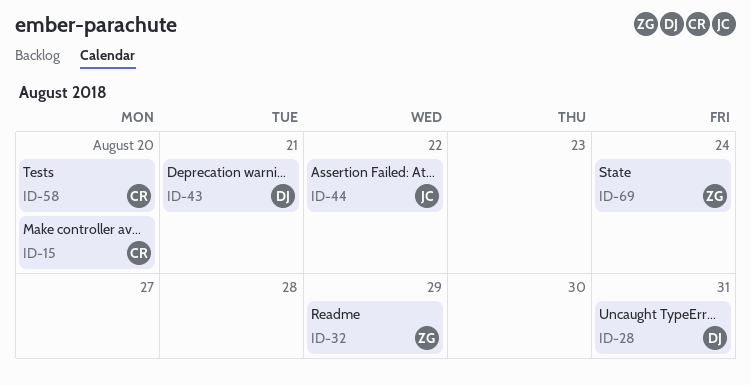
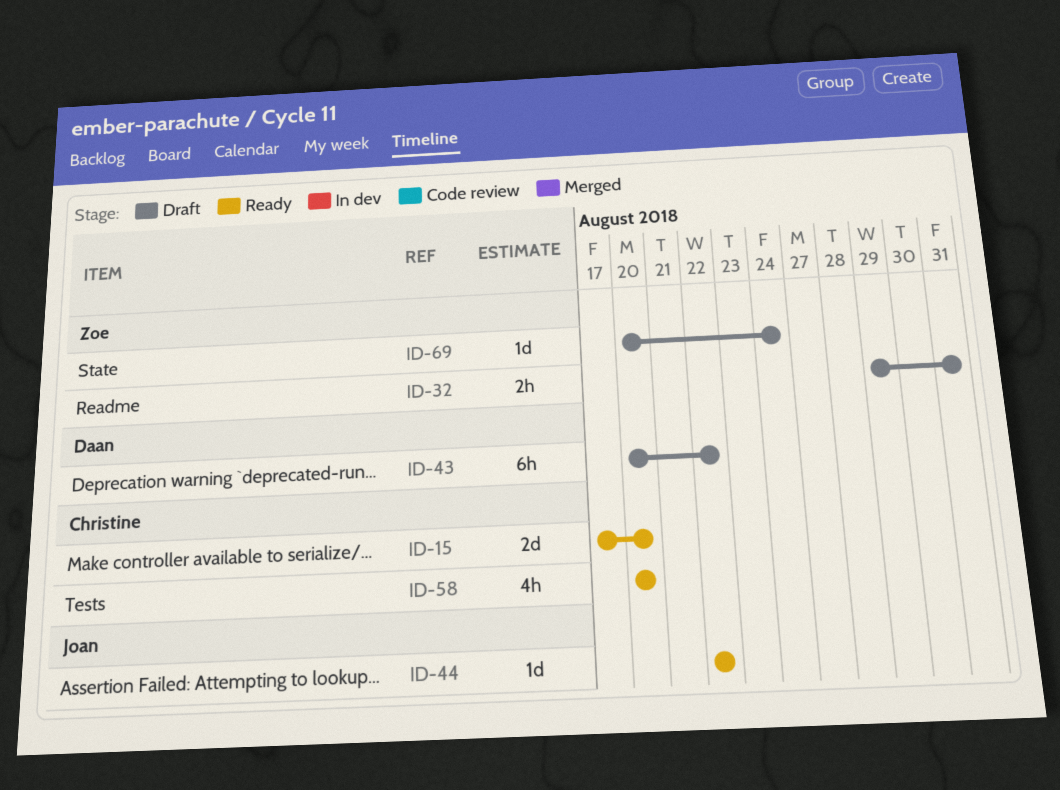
ID-28: present -> none
ID-32, due: Aug 29 -> Aug 31
ID-43, due: Aug 21 -> Aug 22

